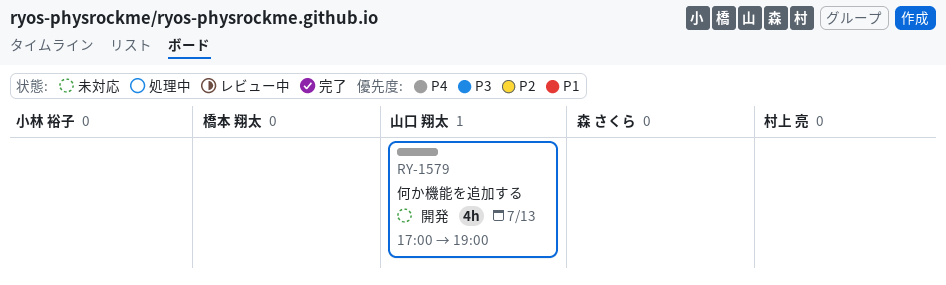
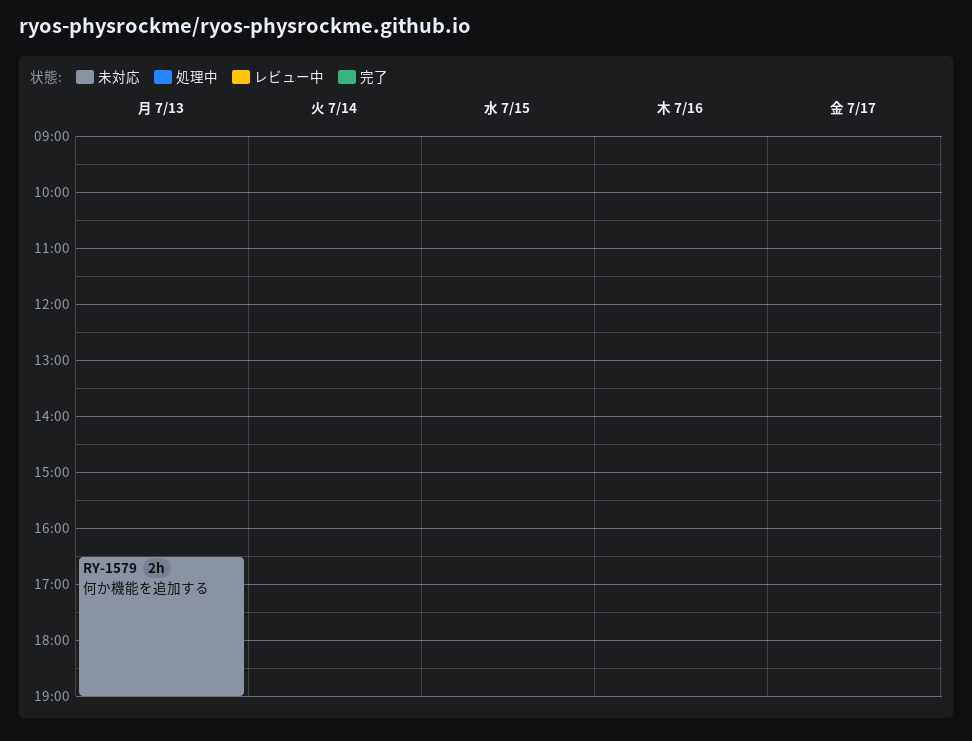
RY-1579, estimate: 4h -> 2h
RY-1579, begins: 17:00 -> 16:30

